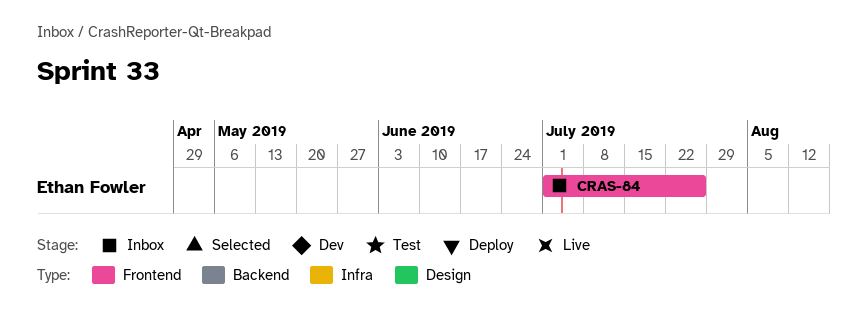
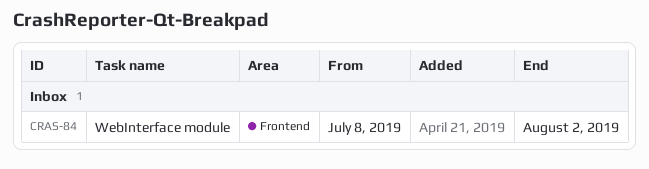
CRAS-84, start: Jul 1 -> Jul 8
CRAS-84, due: Jul 26 -> Aug 2

